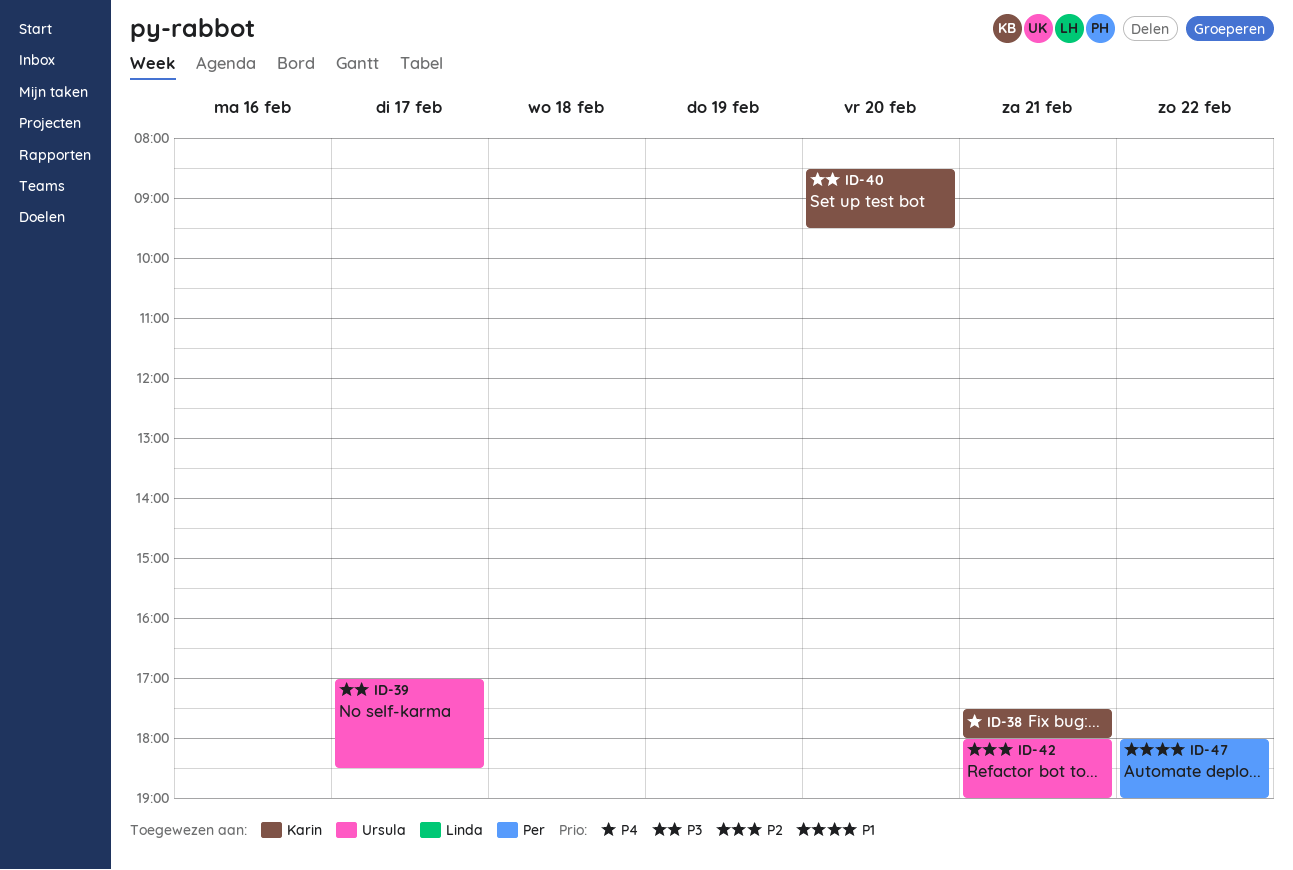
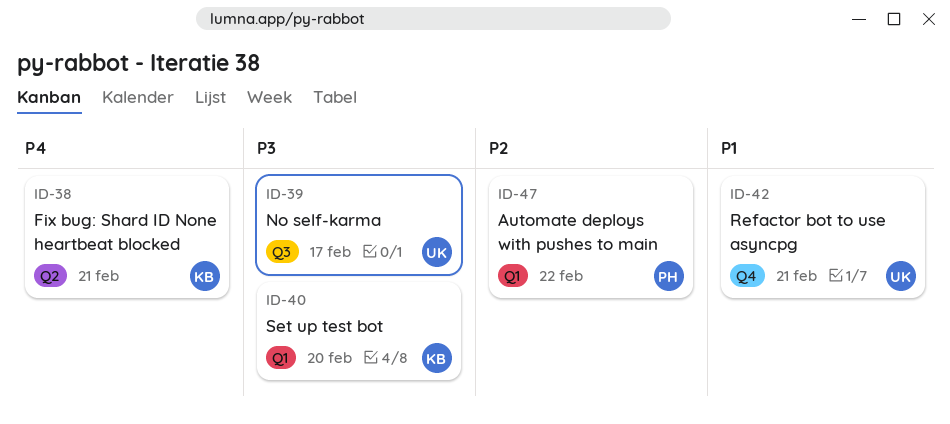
ID-42, priority: P2 -> P1
ID-47, priority: P1 -> P2

